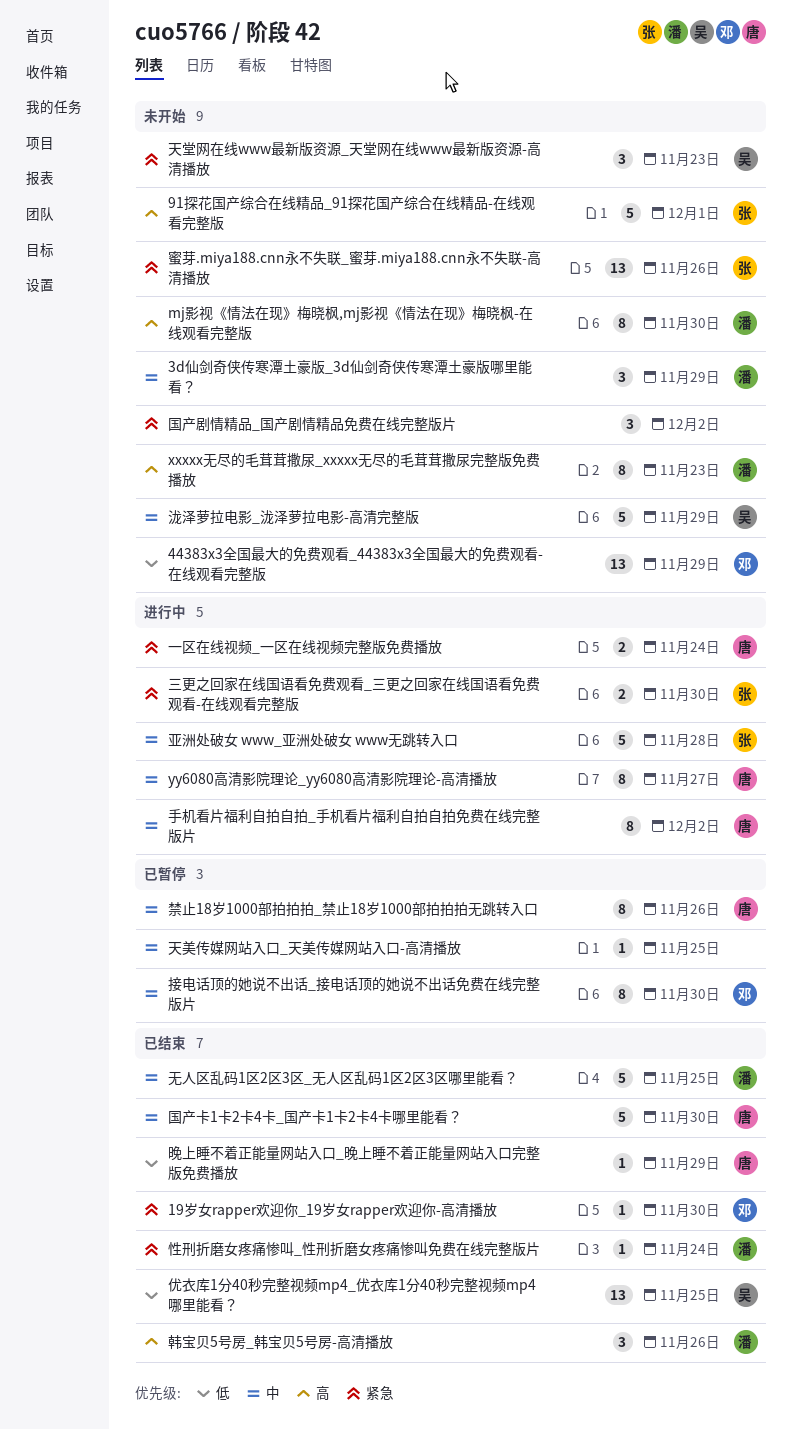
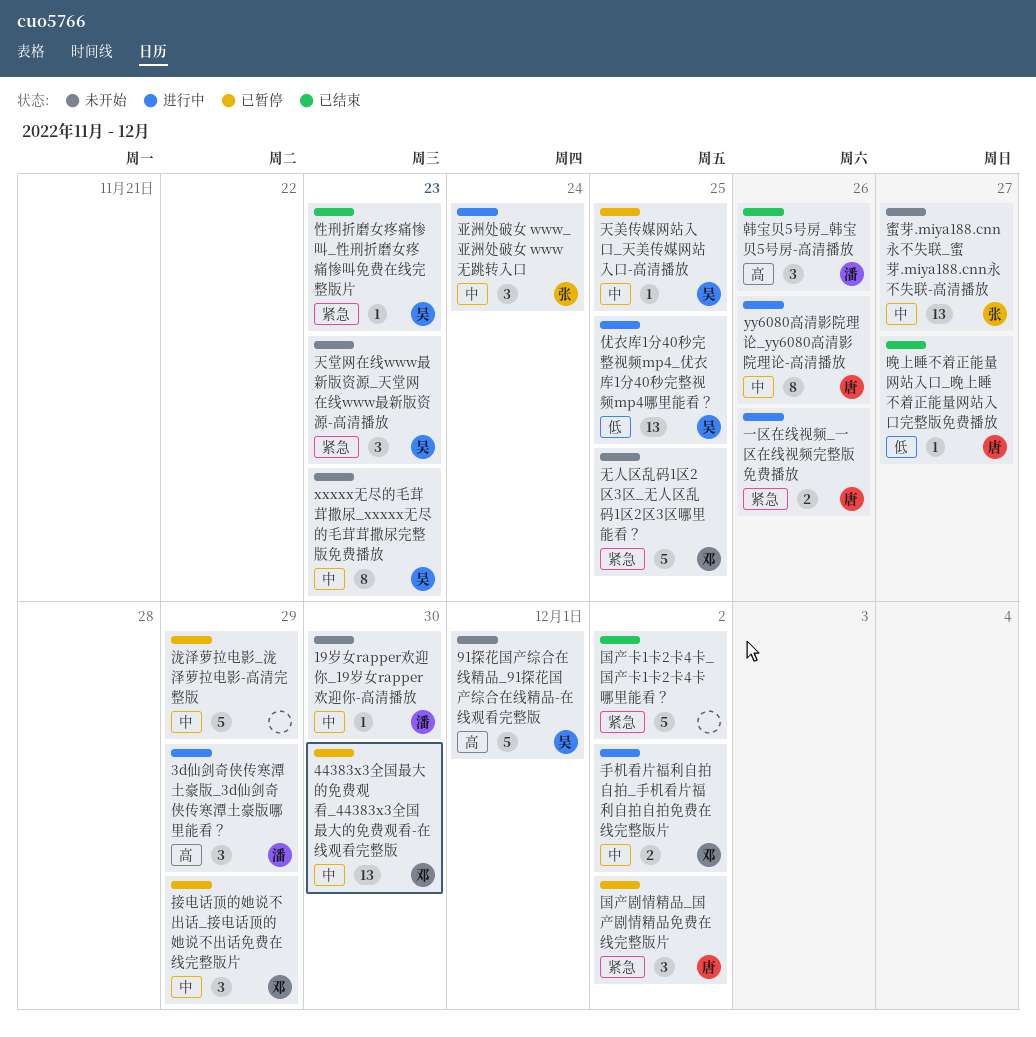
19岁女rapper欢迎你_19岁女rapper欢迎你-高清播放, status: 已结束 -> 未开始
19岁女rapper欢迎你_19岁女rapper欢迎你-高清播放, owner: 邓 -> 潘
19岁女rapper欢迎你_19岁女rapper欢迎你-高清播放, priority: 紧急 -> 中
3d仙剑奇侠传寒潭土豪版_3d仙剑奇侠传寒潭土豪版哪里能看？, status: 未开始 -> 进行中
3d仙剑奇侠传寒潭土豪版_3d仙剑奇侠传寒潭土豪版哪里能看？, priority: 中 -> 高
44383x3全国最大的免费观看_44383x3全国最大的免费观看-在线观看完整版, status: 未开始 -> 已暂停
44383x3全国最大的免费观看_44383x3全国最大的免费观看-在线观看完整版, priority: 低 -> 中
44383x3全国最大的免费观看_44383x3全国最大的免费观看-在线观看完整版, due: Nov 29 -> Nov 30
91探花国产综合在线精品_91探花国产综合在线精品-在线观看完整版, owner: 张 -> 吴
mj影视《情法在现》梅晓枫,mj影视《情法在现》梅晓枫-在线观看完整版: present -> none
xxxxx无尽的毛茸茸撒尿_xxxxx无尽的毛茸茸撒尿完整版免费播放, owner: 潘 -> 吴
xxxxx无尽的毛茸茸撒尿_xxxxx无尽的毛茸茸撒尿完整版免费播放, priority: 高 -> 中
yy6080高清影院理论_yy6080高清影院理论-高清播放, due: Nov 27 -> Nov 26
一区在线视频_一区在线视频完整版免费播放, due: Nov 24 -> Nov 26
三更之回家在线国语看免费观看_三更之回家在线国语看免费观看-在线观看完整版: present -> none
亚洲处破女 www_亚洲处破女 www无跳转入口, estimate: 5 -> 3
亚洲处破女 www_亚洲处破女 www无跳转入口, due: Nov 28 -> Nov 24
优衣库1分40秒完整视频mp4_优衣库1分40秒完整视频mp4哪里能看？, status: 已结束 -> 进行中
国产剧情精品_国产剧情精品免费在线完整版片, status: 未开始 -> 已暂停
国产剧情精品_国产剧情精品免费在线完整版片, owner: none -> 唐
国产卡1卡2卡4卡_国产卡1卡2卡4卡哪里能看？, owner: 唐 -> none
国产卡1卡2卡4卡_国产卡1卡2卡4卡哪里能看？, priority: 中 -> 紧急
国产卡1卡2卡4卡_国产卡1卡2卡4卡哪里能看？, due: Nov 30 -> Dec 2
天美传媒网站入口_天美传媒网站入口-高清播放, owner: none -> 吴
性刑折磨女疼痛惨叫_性刑折磨女疼痛惨叫免费在线完整版片, owner: 潘 -> 吴
性刑折磨女疼痛惨叫_性刑折磨女疼痛惨叫免费在线完整版片, due: Nov 24 -> Nov 23
手机看片福利自拍自拍_手机看片福利自拍自拍免费在线完整版片, owner: 唐 -> 邓
手机看片福利自拍自拍_手机看片福利自拍自拍免费在线完整版片, estimate: 8 -> 2
接电话顶的她说不出话_接电话顶的她说不出话免费在线完整版片, estimate: 8 -> 3
接电话顶的她说不出话_接电话顶的她说不出话免费在线完整版片, due: Nov 30 -> Nov 29
无人区乱码1区2区3区_无人区乱码1区2区3区哪里能看？, status: 已结束 -> 未开始
无人区乱码1区2区3区_无人区乱码1区2区3区哪里能看？, owner: 潘 -> 邓
无人区乱码1区2区3区_无人区乱码1区2区3区哪里能看？, priority: 中 -> 紧急
晚上睡不着正能量网站入口_晚上睡不着正能量网站入口完整版免费播放, due: Nov 29 -> Nov 27
泷泽萝拉电影_泷泽萝拉电影-高清完整版, status: 未开始 -> 已暂停
泷泽萝拉电影_泷泽萝拉电影-高清完整版, owner: 吴 -> none
禁止18岁1000部拍拍拍_禁止18岁1000部拍拍拍无跳转入口: present -> none
蜜芽.miya188.cnn永不失联_蜜芽.miya188.cnn永不失联-高清播放, priority: 紧急 -> 中
蜜芽.miya188.cnn永不失联_蜜芽.miya188.cnn永不失联-高清播放, due: Nov 26 -> Nov 27

